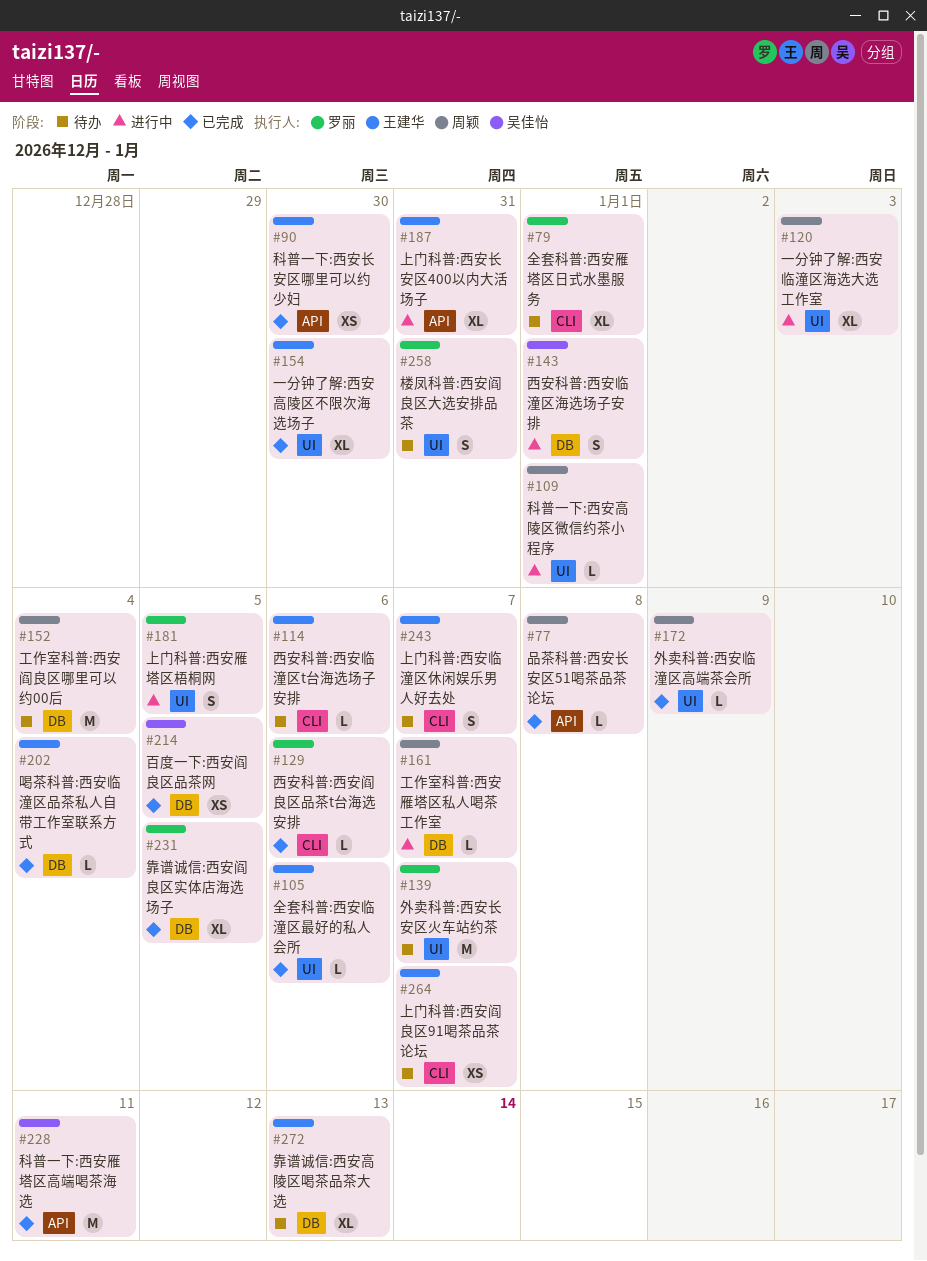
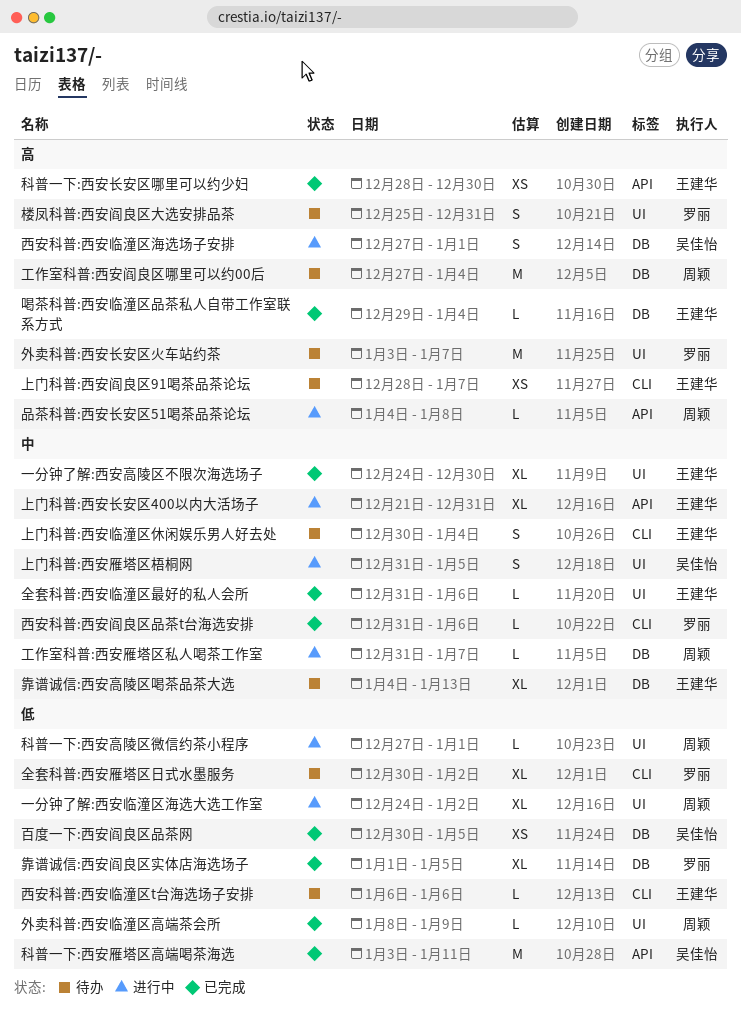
一分钟了解:西安临潼区海选大选工作室, due: Jan 3 -> Jan 2
上门科普:西安临潼区休闲娱乐男人好去处, due: Jan 7 -> Jan 4
上门科普:西安雁塔区梧桐网, owner: 罗丽 -> 吴佳怡
全套科普:西安雁塔区日式水墨服务, due: Jan 1 -> Jan 2
品茶科普:西安长安区51喝茶品茶论坛, status: 已完成 -> 进行中

